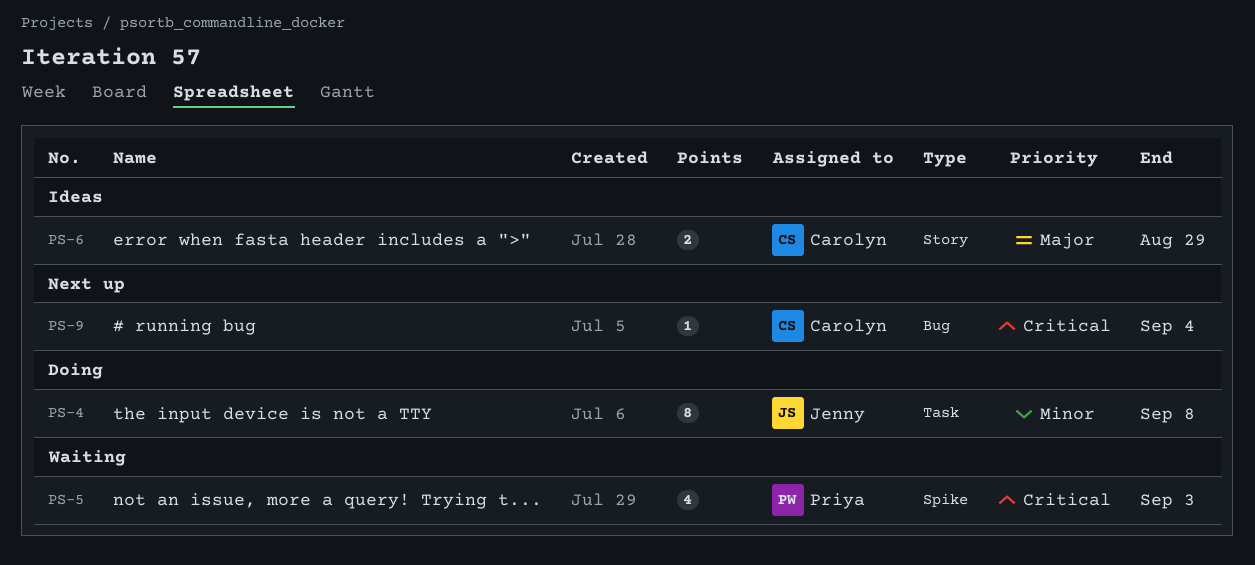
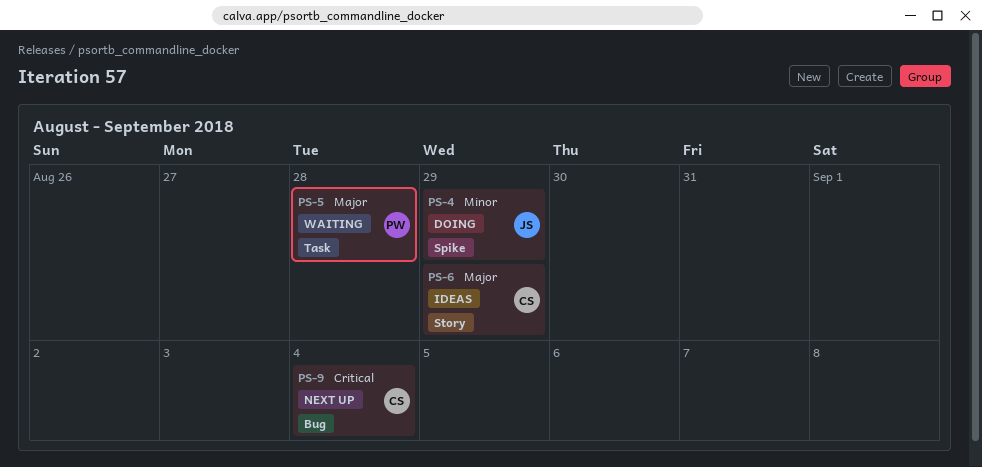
PS-4, label: Task -> Spike
PS-4, due: Sep 8 -> Aug 29
PS-5, priority: Critical -> Major
PS-5, label: Spike -> Task
PS-5, due: Sep 3 -> Aug 28

